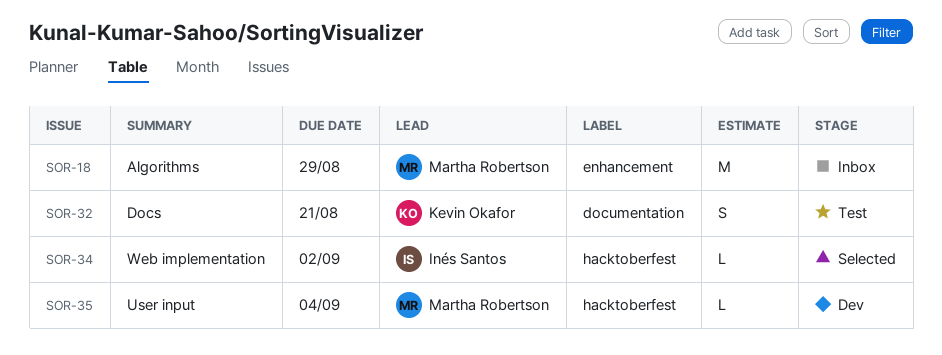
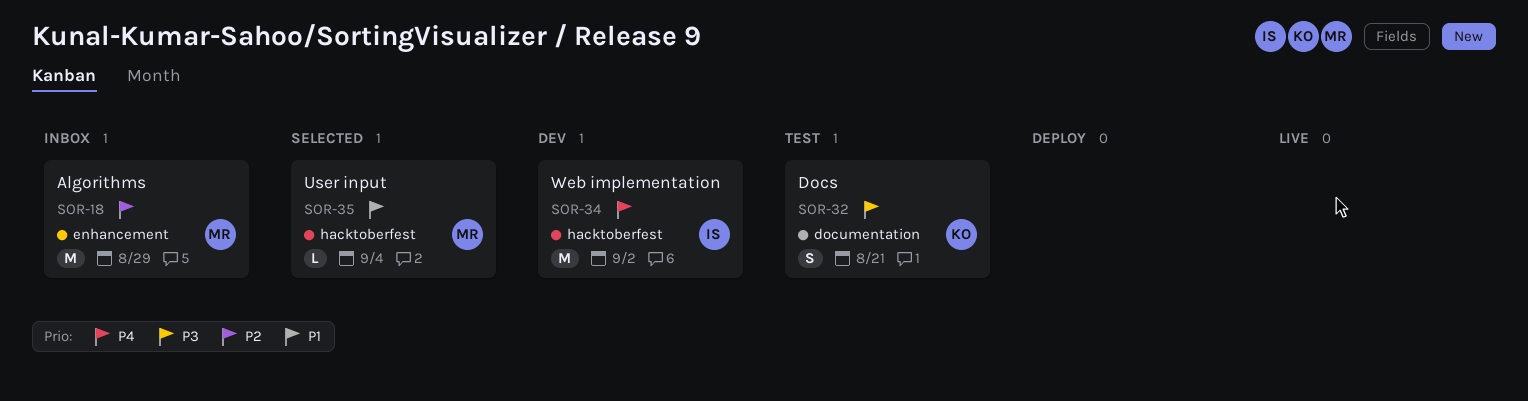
SOR-34, status: Selected -> Dev
SOR-34, estimate: L -> M
SOR-35, status: Dev -> Selected

